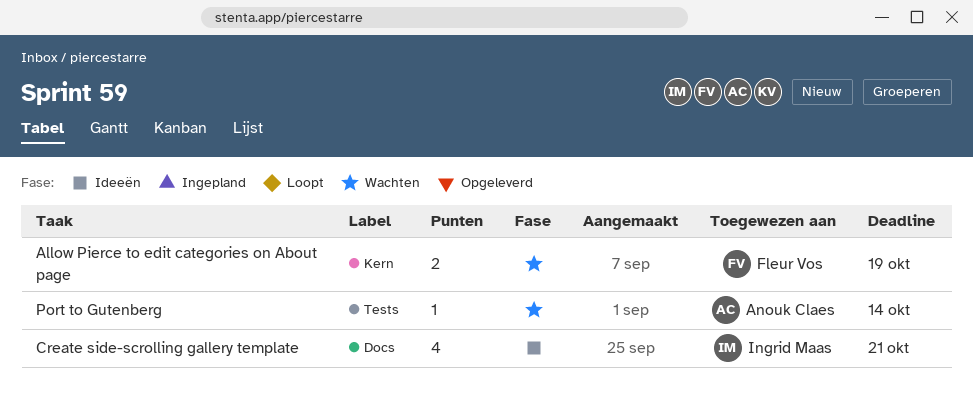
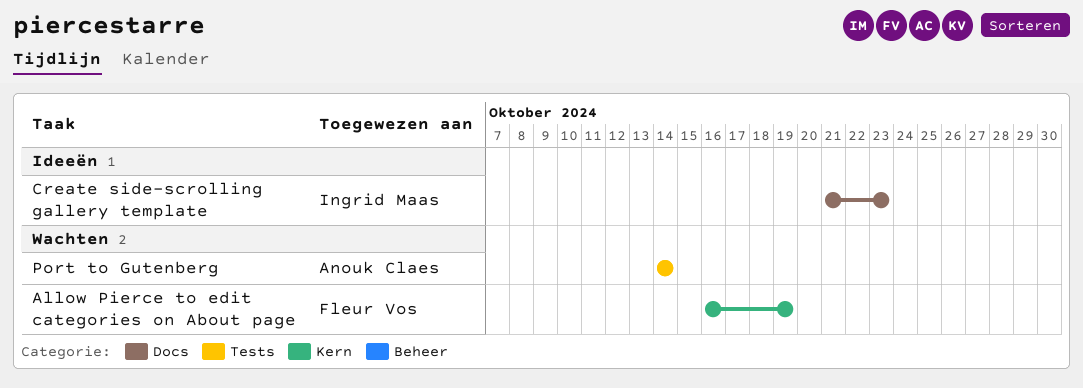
Create side-scrolling gallery template, due: Oct 21 -> Oct 23

